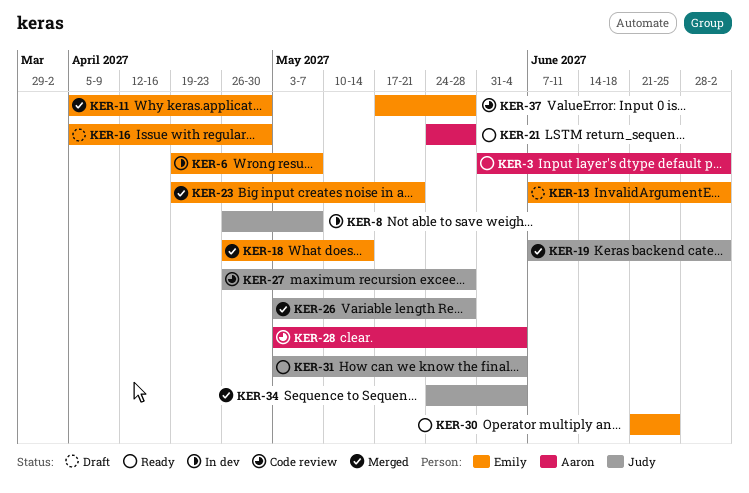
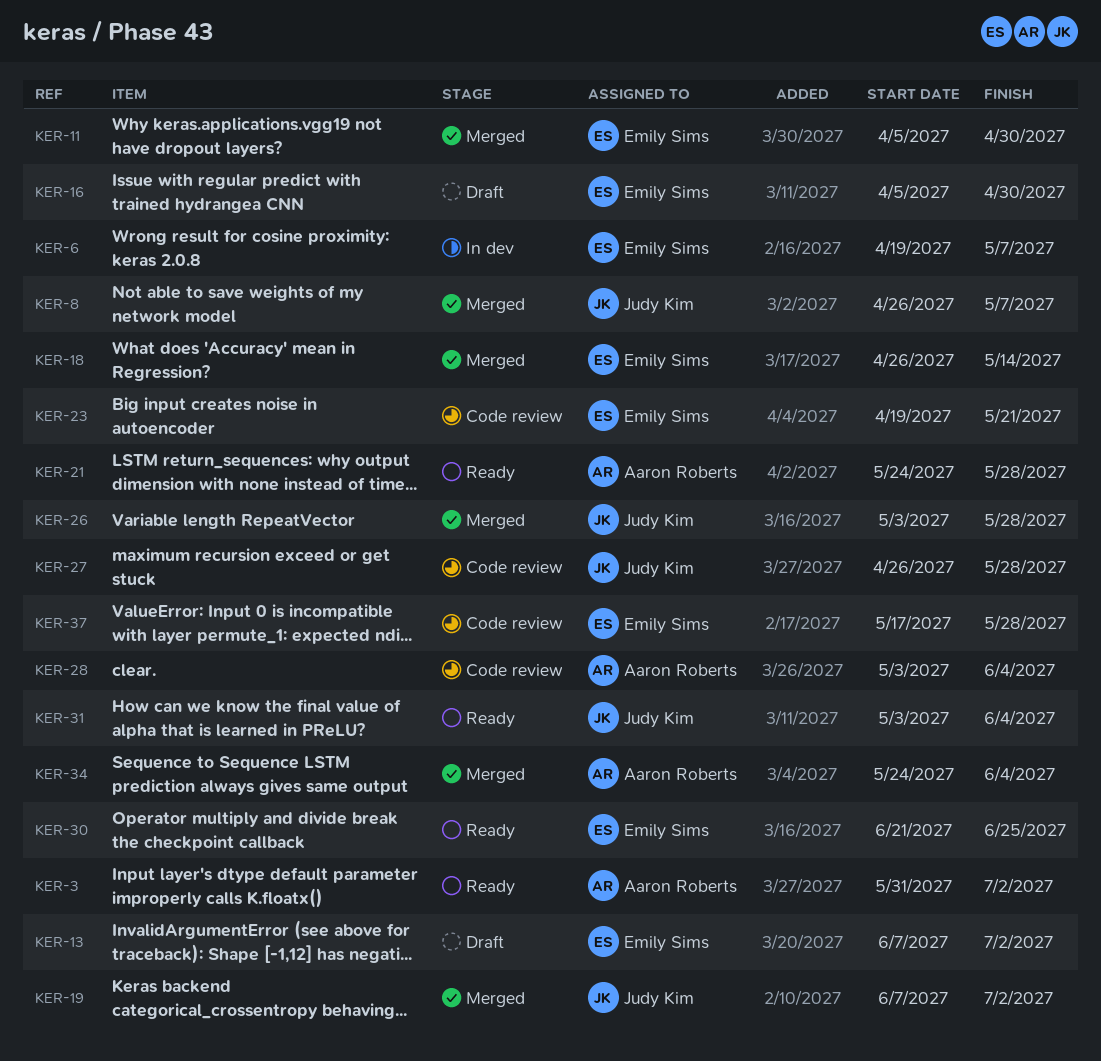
KER-8, status: In dev -> Merged
KER-23, status: Merged -> Code review
KER-34, owner: Judy Kim -> Aaron Roberts

